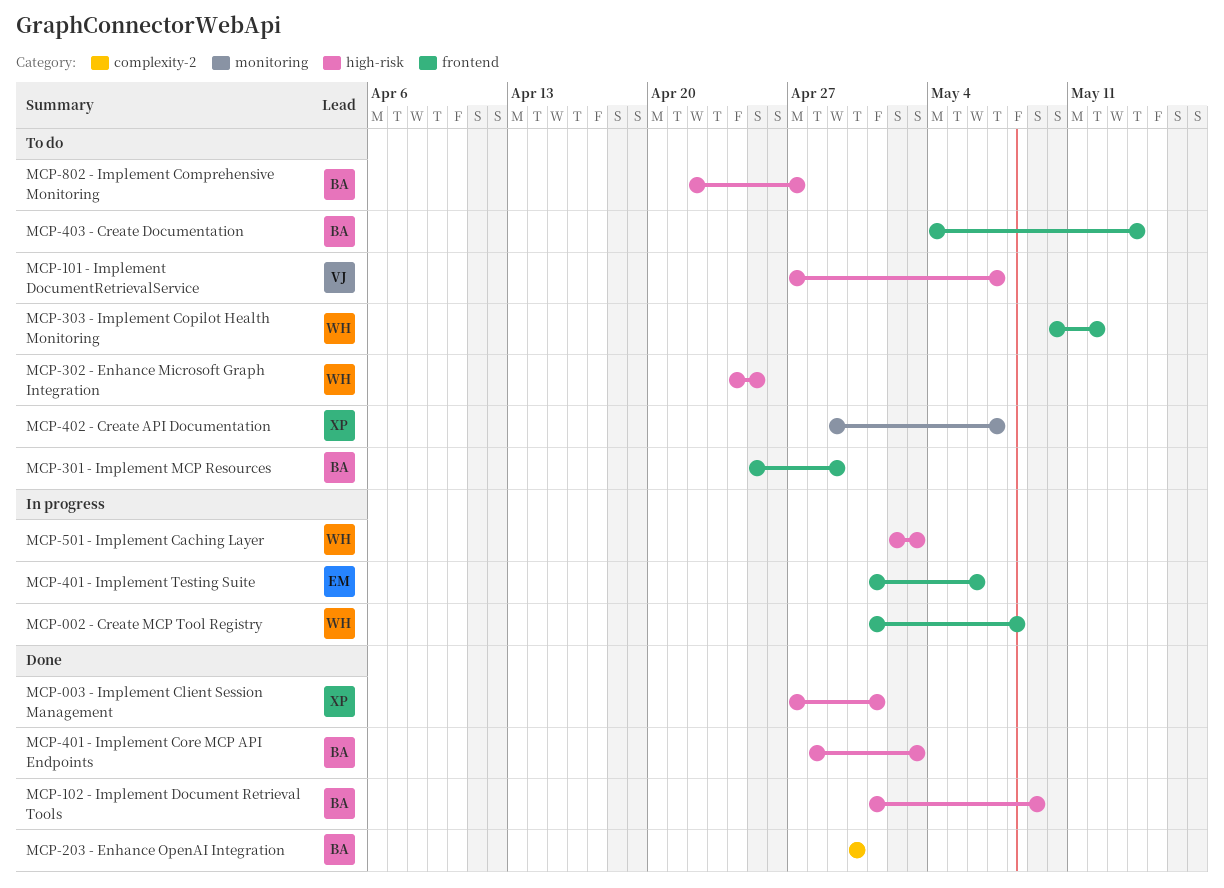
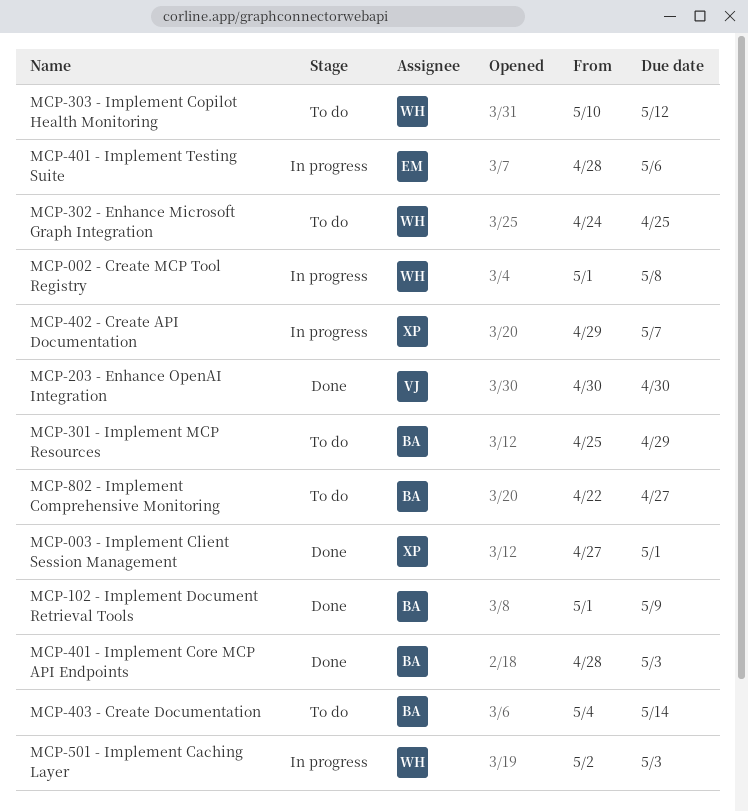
MCP-101 - Implement DocumentRetrievalService: present -> none
MCP-203 - Enhance OpenAI Integration, owner: BA -> VJ
MCP-401 - Implement Testing Suite, start: May 1 -> Apr 28
MCP-402 - Create API Documentation, status: To do -> In progress

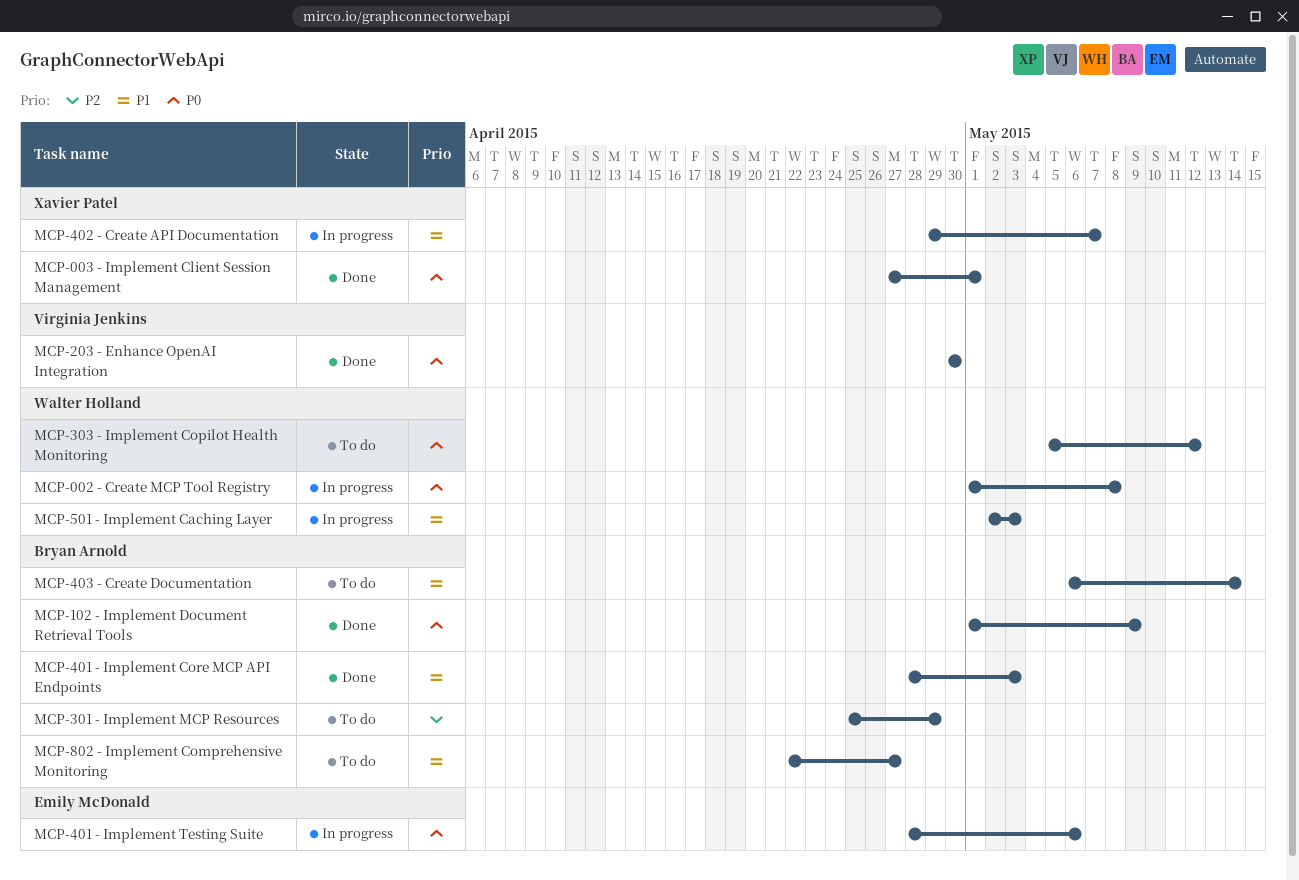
MCP-302 - Enhance Microsoft Graph Integration: present -> none
MCP-303 - Implement Copilot Health Monitoring, start: May 10 -> May 5
MCP-403 - Create Documentation, start: May 4 -> May 6

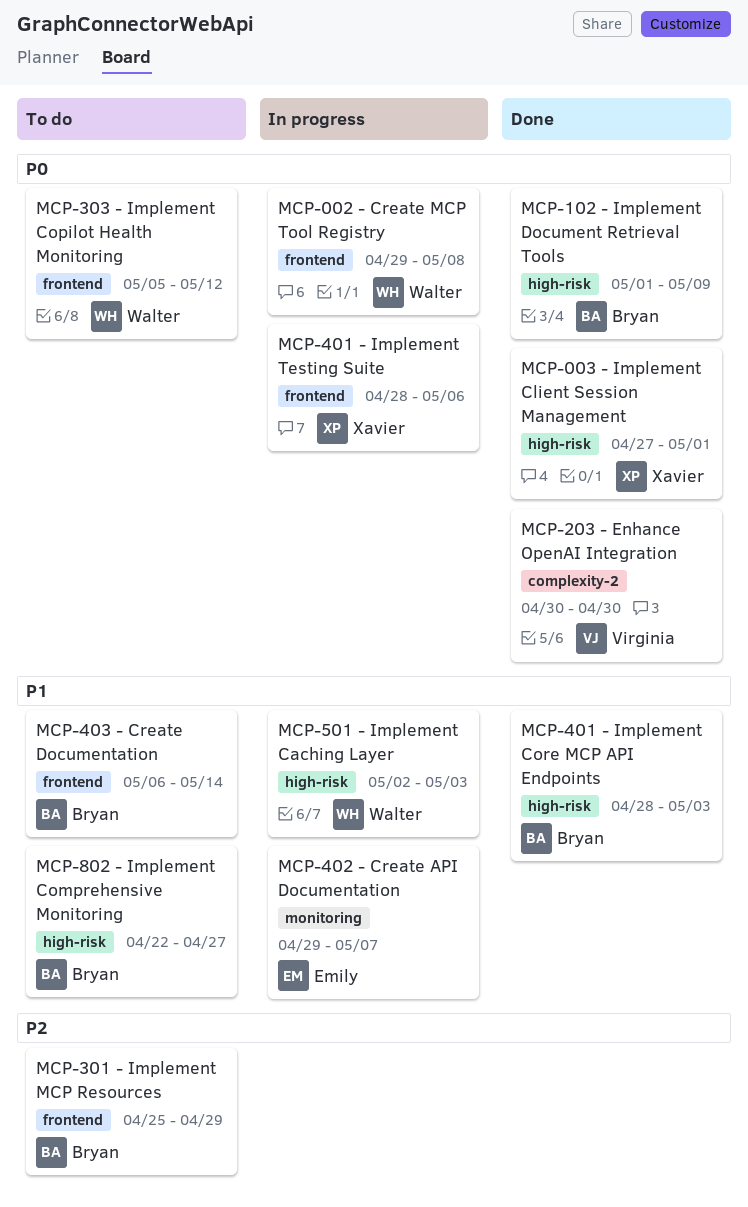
MCP-002 - Create MCP Tool Registry, start: May 1 -> Apr 29
MCP-401 - Implement Testing Suite, owner: Emily McDonald -> Xavier Patel
MCP-402 - Create API Documentation, owner: Xavier Patel -> Emily McDonald

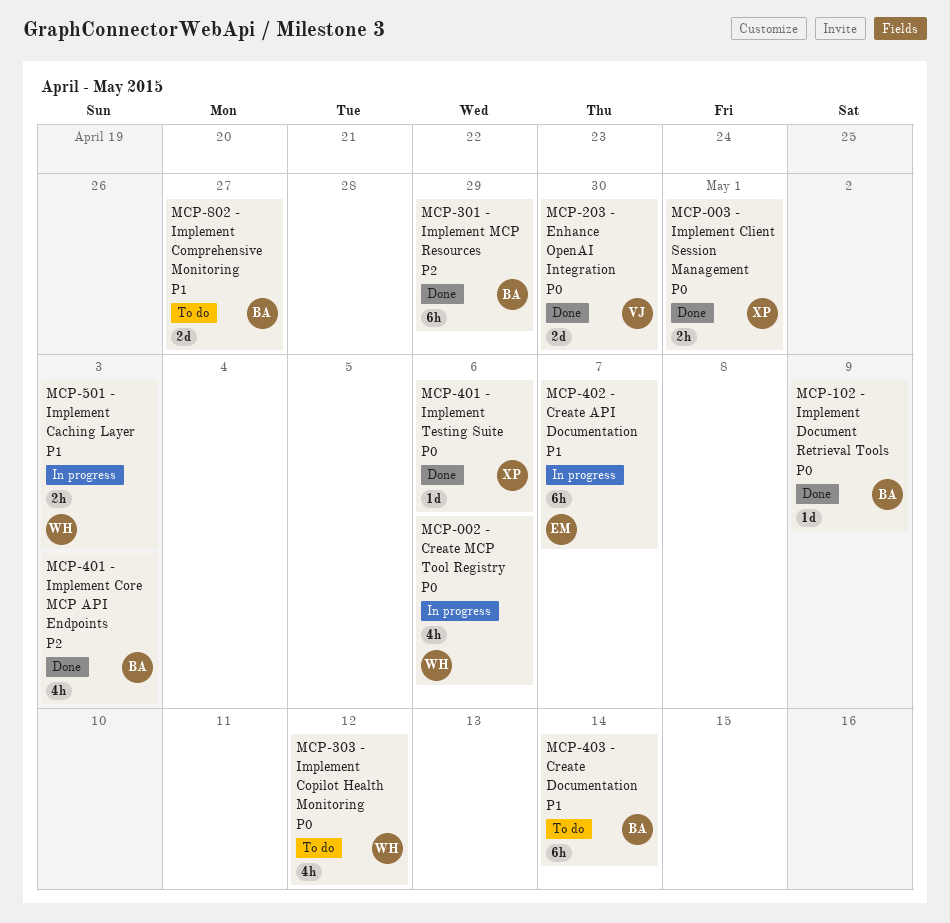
MCP-002 - Create MCP Tool Registry, due: May 8 -> May 6
MCP-301 - Implement MCP Resources, status: To do -> Done
MCP-401 - Implement Core MCP API Endpoints, priority: P1 -> P2
MCP-401 - Implement Testing Suite, status: In progress -> Done

